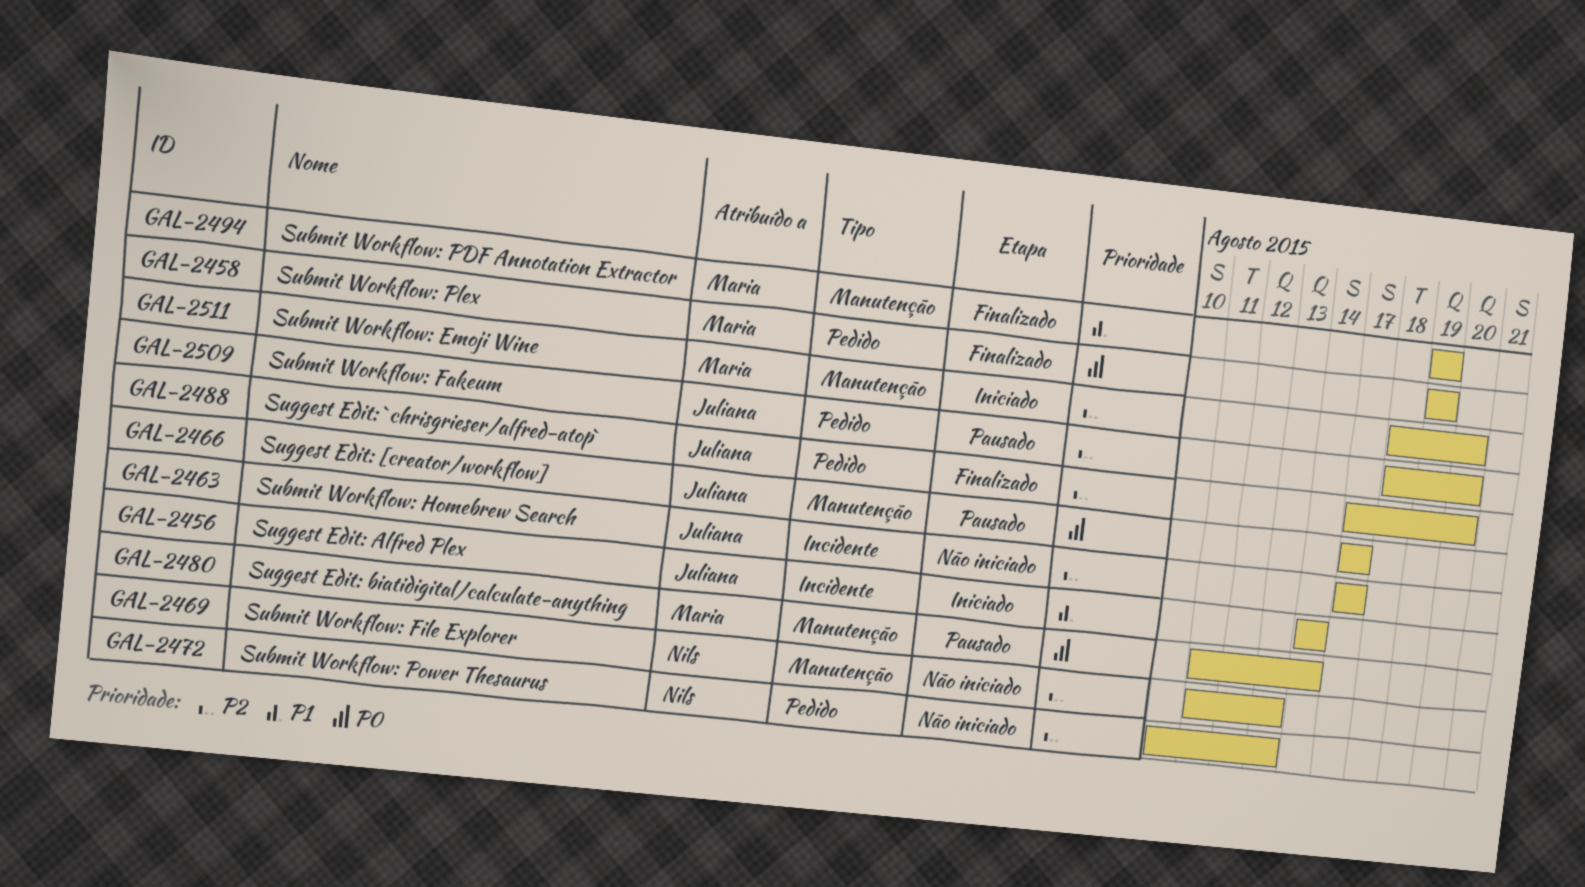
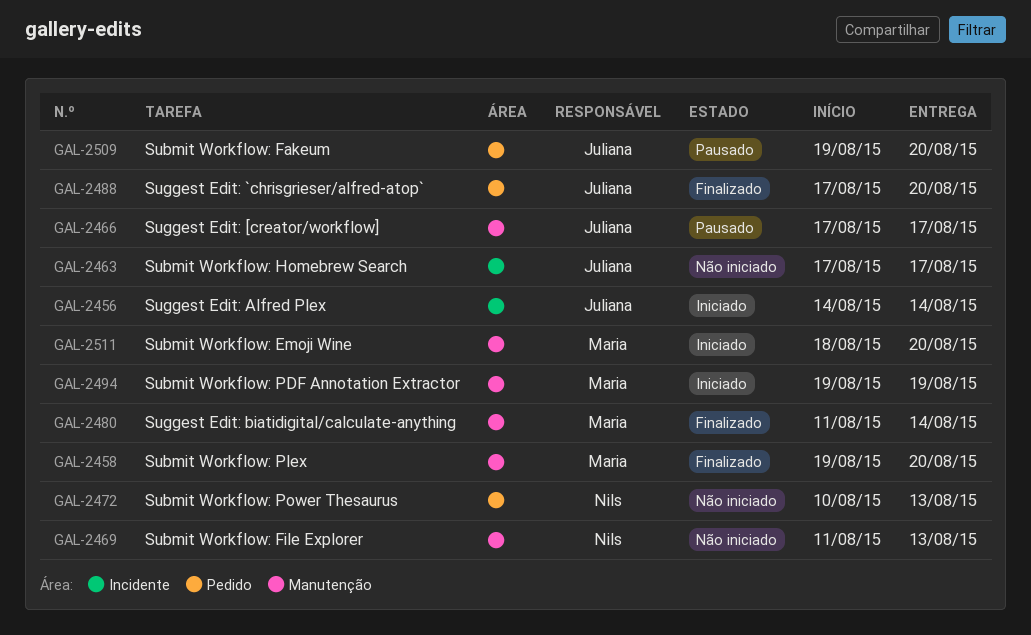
GAL-2458, label: Pedido -> Manutenção
GAL-2458, due: Aug 19 -> Aug 20
GAL-2480, status: Pausado -> Finalizado
GAL-2494, status: Finalizado -> Iniciado
GAL-2509, start: Aug 18 -> Aug 19

